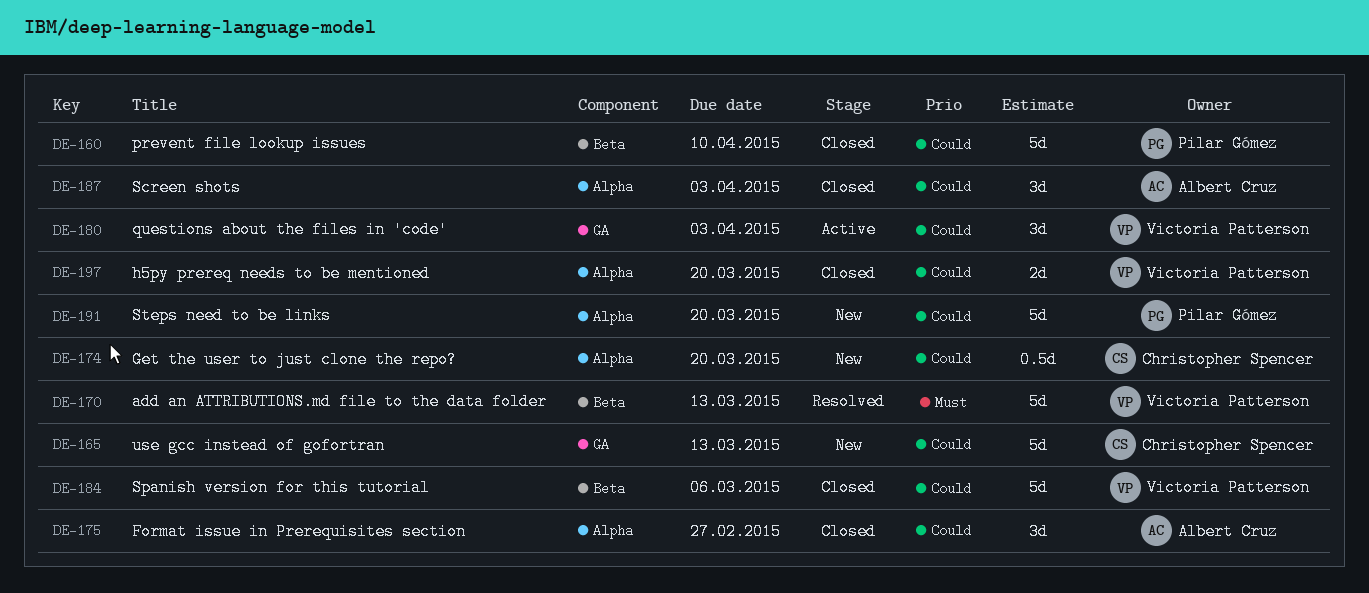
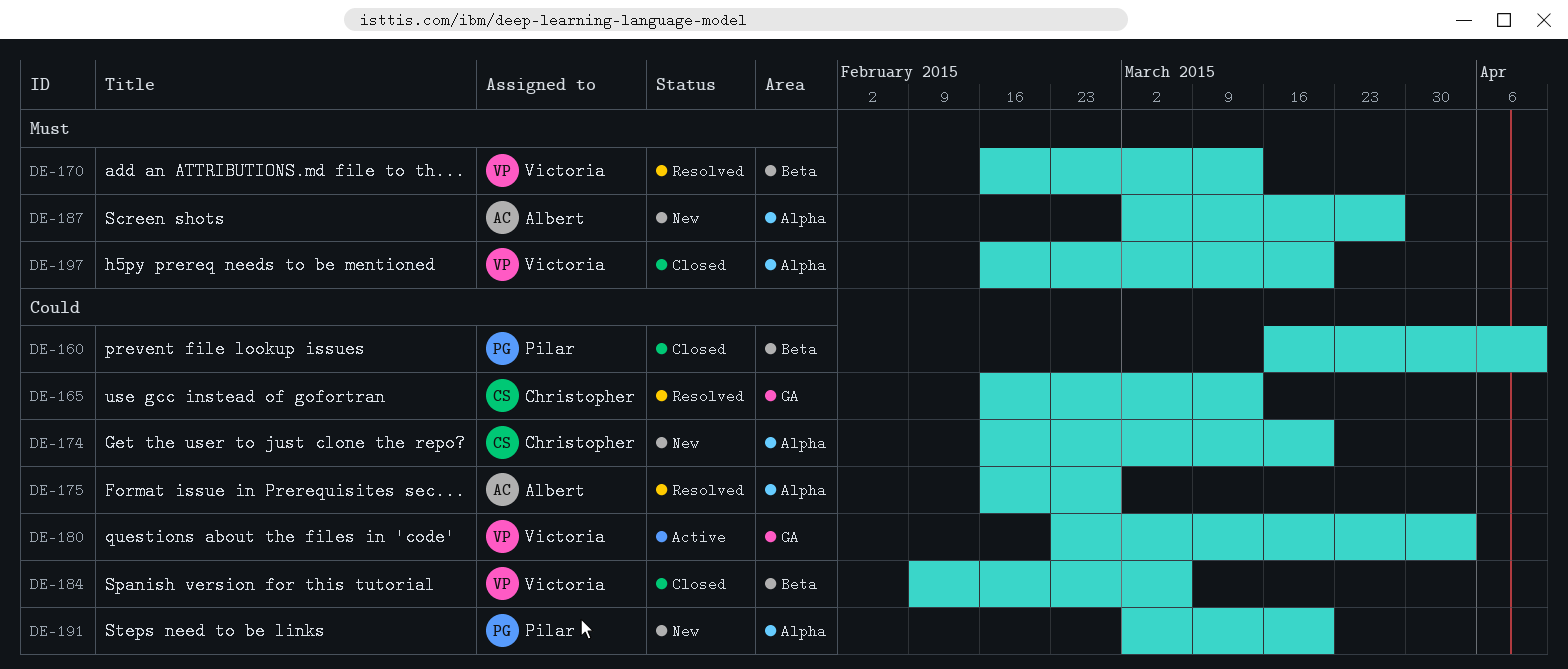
DE-165, status: New -> Resolved
DE-175, status: Closed -> Resolved
DE-187, status: Closed -> New
DE-187, priority: Could -> Must
DE-187, due: Apr 3 -> Mar 27
DE-197, priority: Could -> Must

